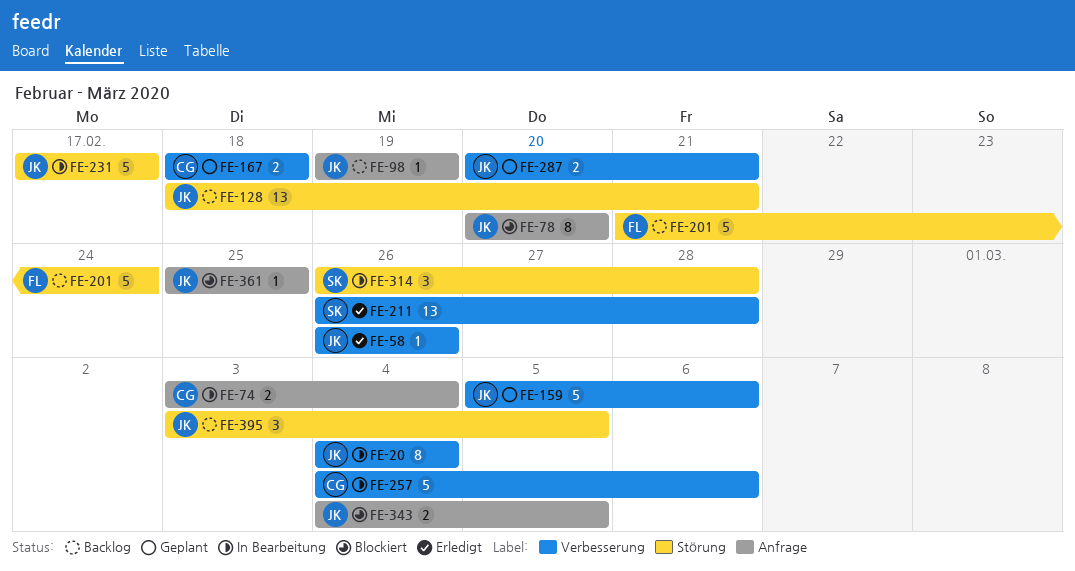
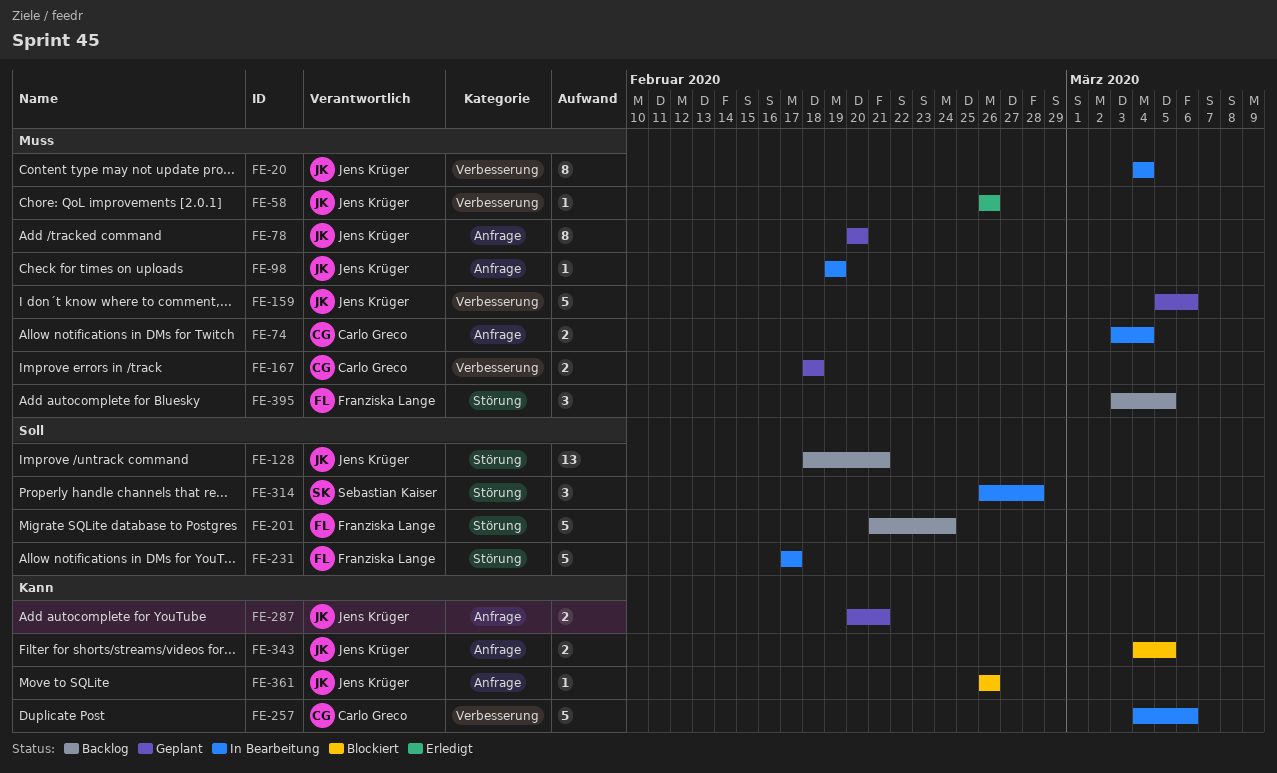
FE-78, status: Blockiert -> Geplant
FE-98, status: Backlog -> In Bearbeitung
FE-211: present -> none
FE-231, owner: Jens Krüger -> Franziska Lange
FE-287, label: Verbesserung -> Anfrage
FE-361, start: Feb 25 -> Feb 26
FE-361, due: Feb 25 -> Feb 26
FE-395, owner: Jens Krüger -> Franziska Lange

